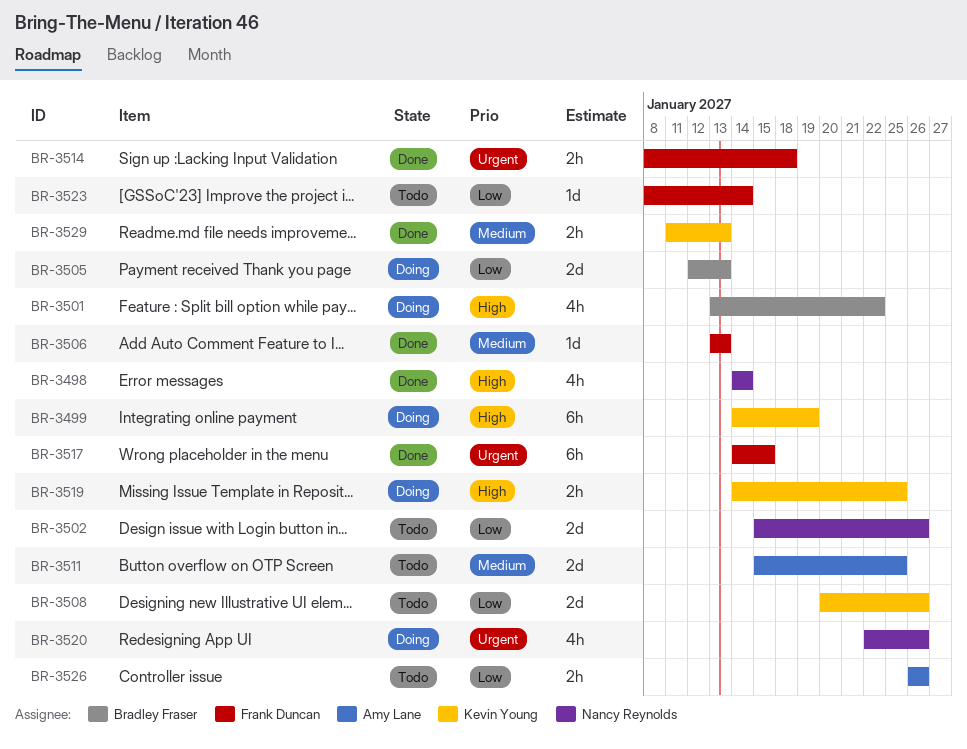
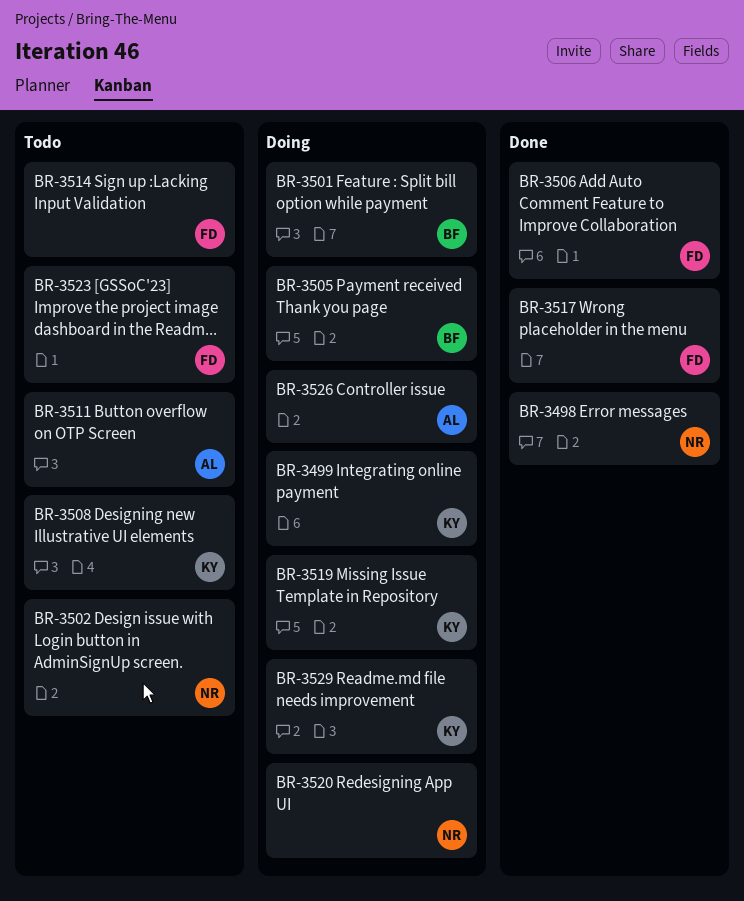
BR-3514, status: Done -> Todo
BR-3526, status: Todo -> Doing
BR-3529, status: Done -> Doing

